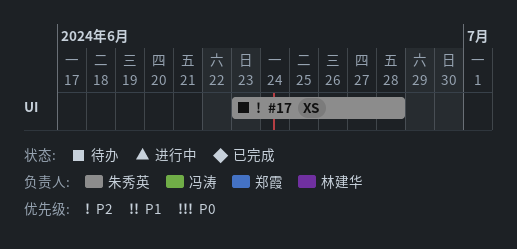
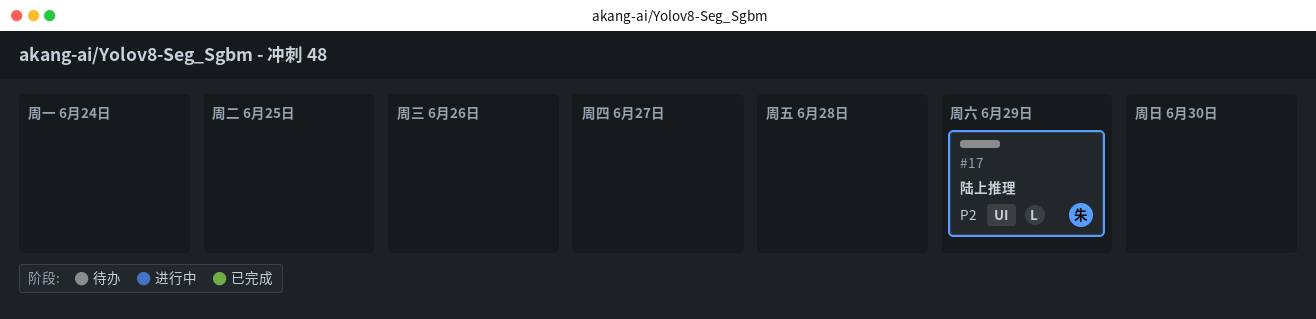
#17, estimate: XS -> L
#17, due: Jun 28 -> Jun 29

